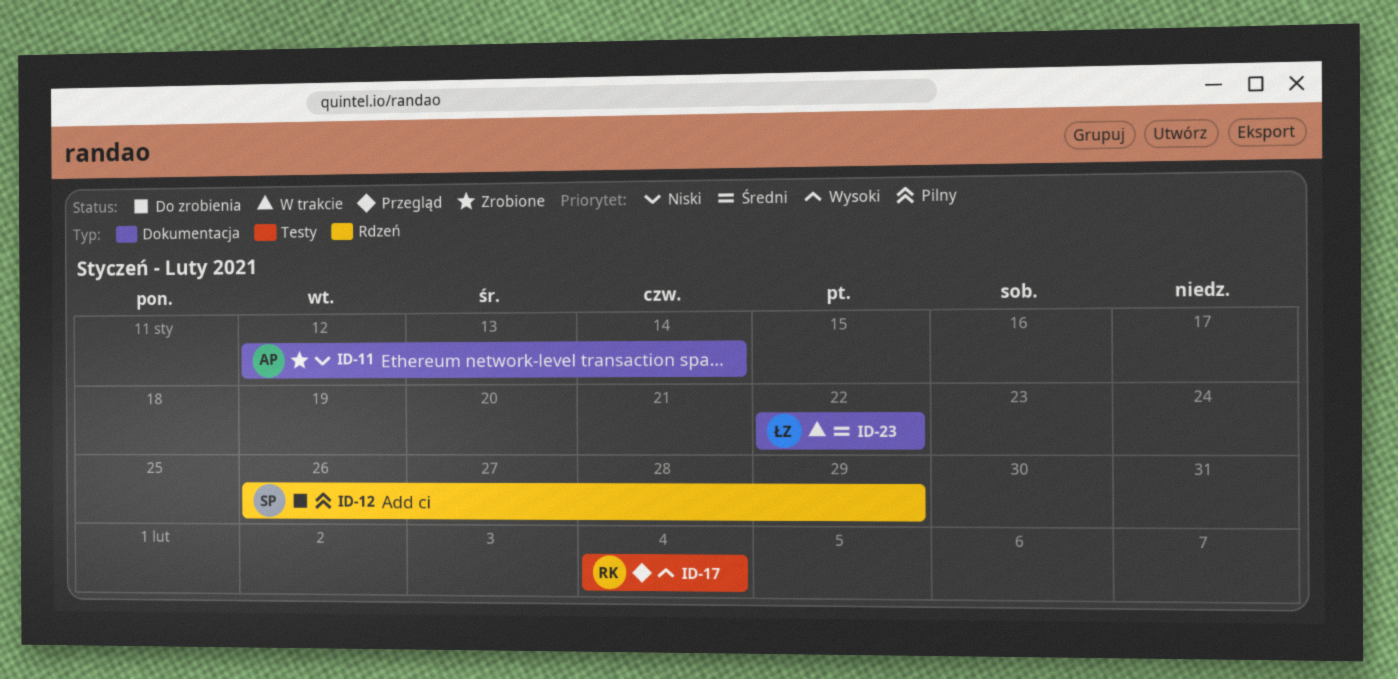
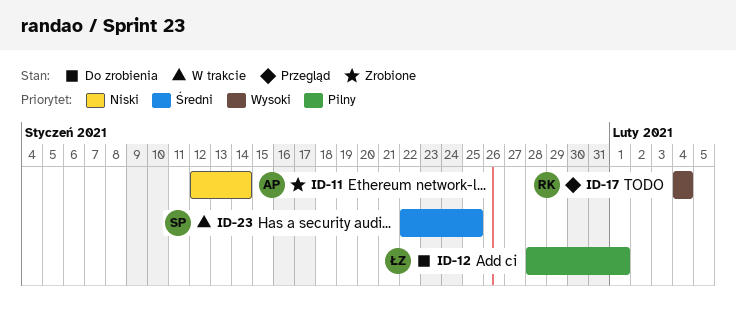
ID-12, owner: SP -> ŁZ
ID-12, start: Jan 26 -> Jan 28
ID-12, due: Jan 29 -> Feb 1
ID-23, owner: ŁZ -> SP
ID-23, due: Jan 22 -> Jan 25

